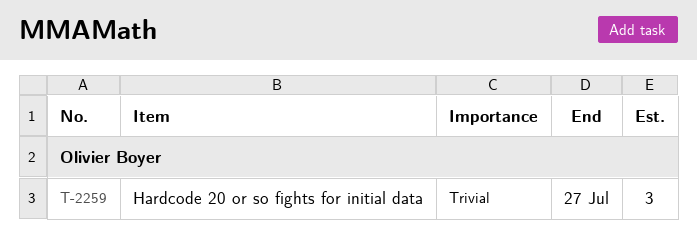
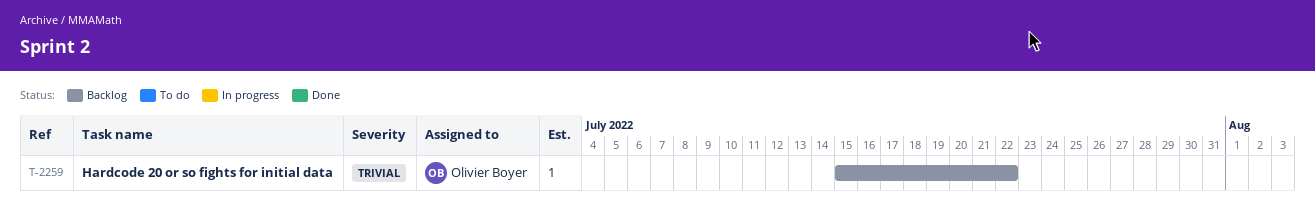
T-2259, estimate: 3 -> 1
T-2259, due: Jul 27 -> Jul 22

